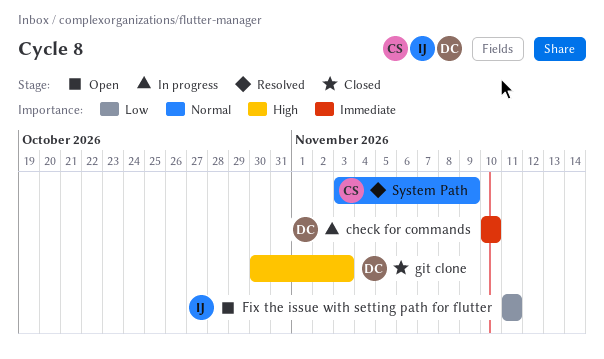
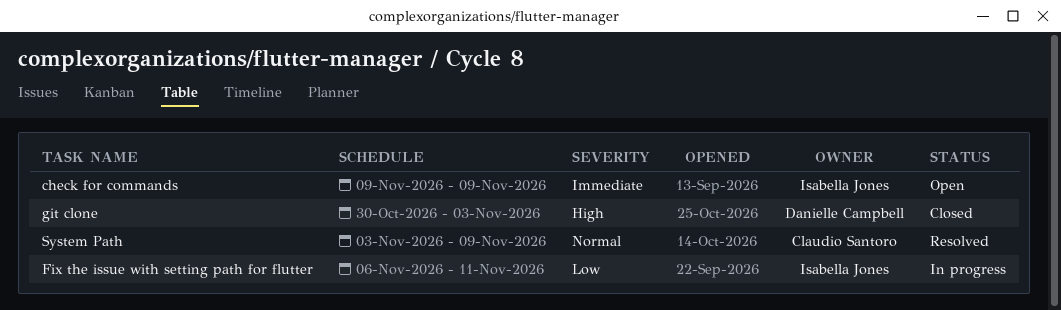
check for commands, status: In progress -> Open
check for commands, owner: Danielle Campbell -> Isabella Jones
check for commands, start: Nov 10 -> Nov 9
check for commands, due: Nov 10 -> Nov 9
Fix the issue with setting path for flutter, status: Open -> In progress
Fix the issue with setting path for flutter, start: Nov 11 -> Nov 6

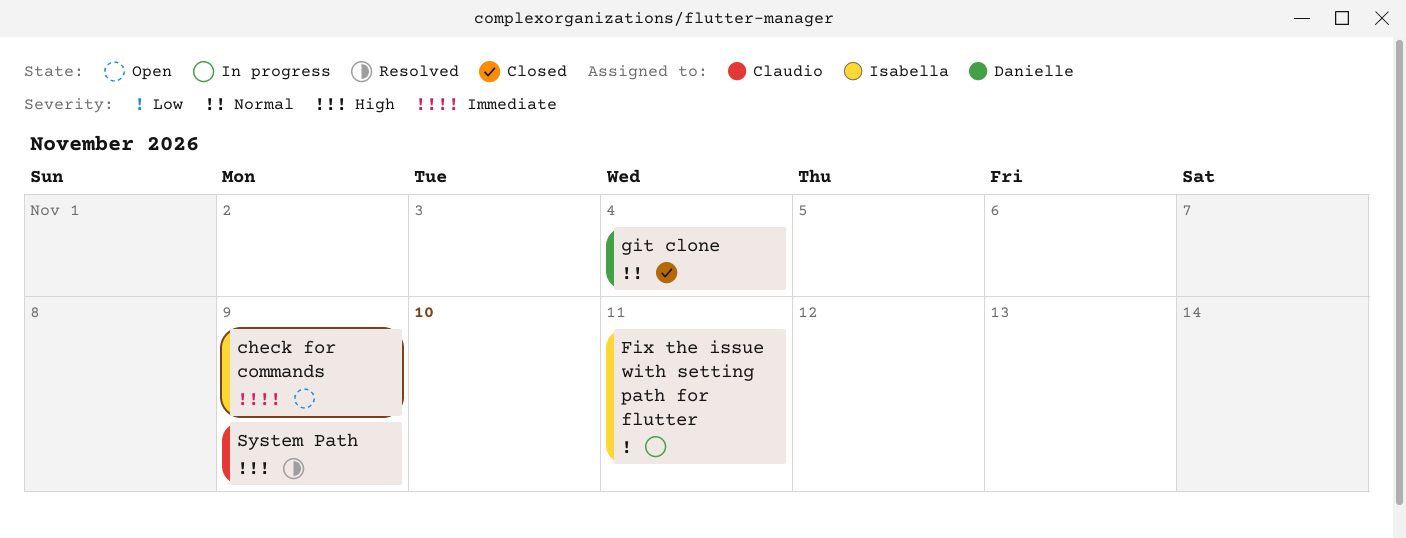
git clone, priority: High -> Normal
git clone, due: Nov 3 -> Nov 4
System Path, priority: Normal -> High

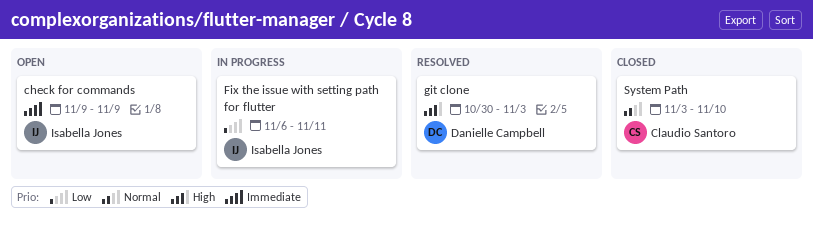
git clone, status: Closed -> Resolved
git clone, priority: Normal -> High
git clone, due: Nov 4 -> Nov 3
System Path, status: Resolved -> Closed
System Path, priority: High -> Normal
System Path, due: Nov 9 -> Nov 10

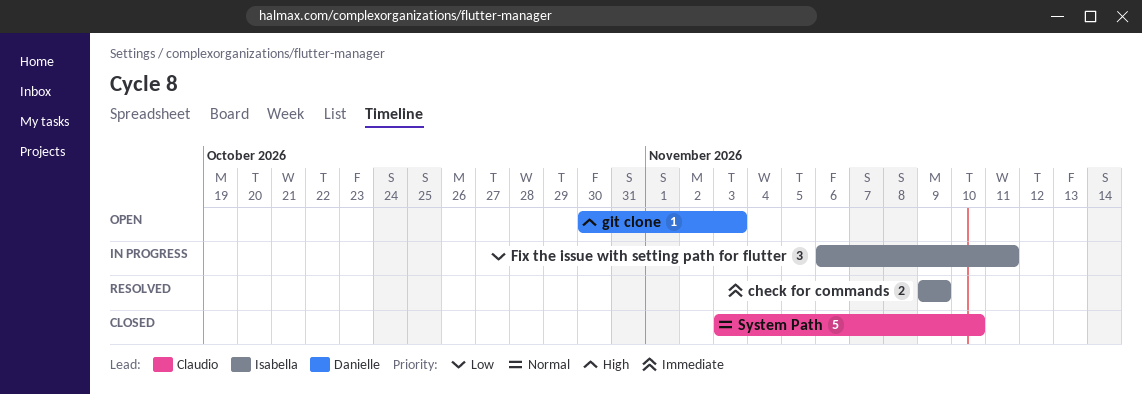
check for commands, status: Open -> Resolved
git clone, status: Resolved -> Open

